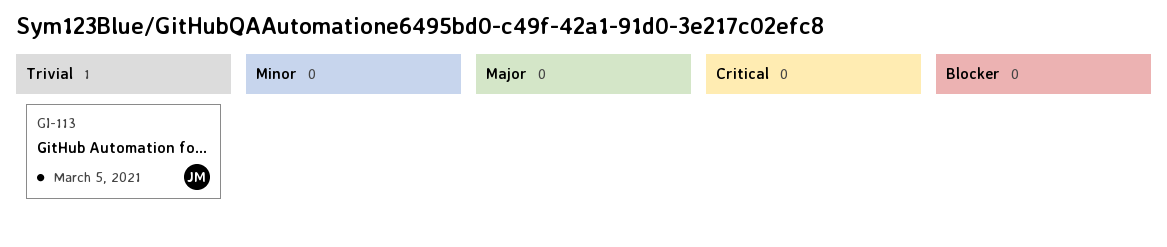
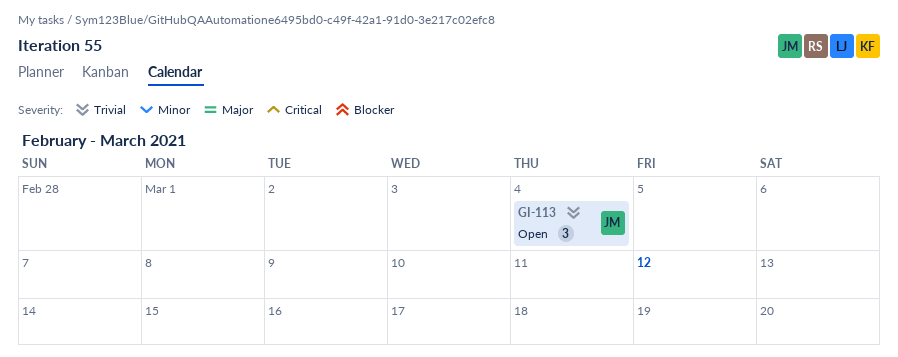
GI-113, estimate: 1 -> 3
GI-113, due: Mar 5 -> Mar 4

